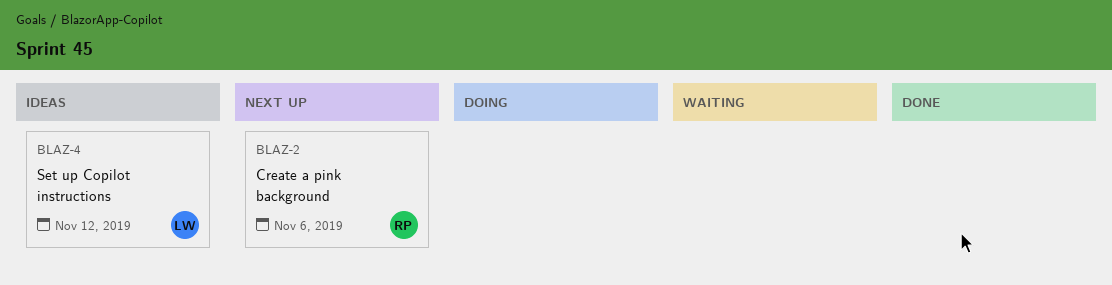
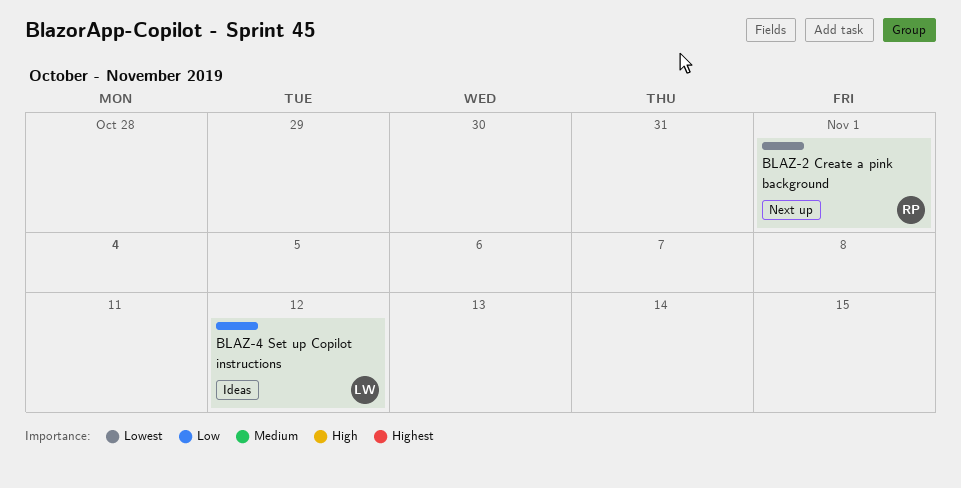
BLAZ-2, due: Nov 6 -> Nov 1

